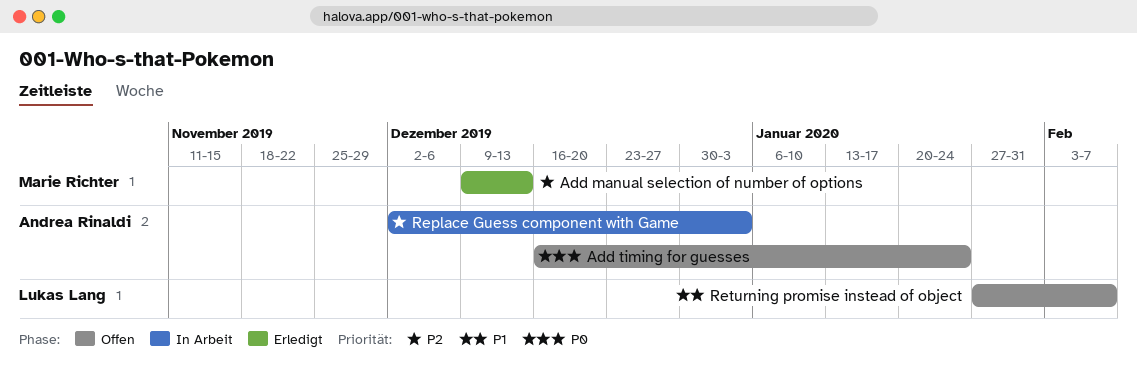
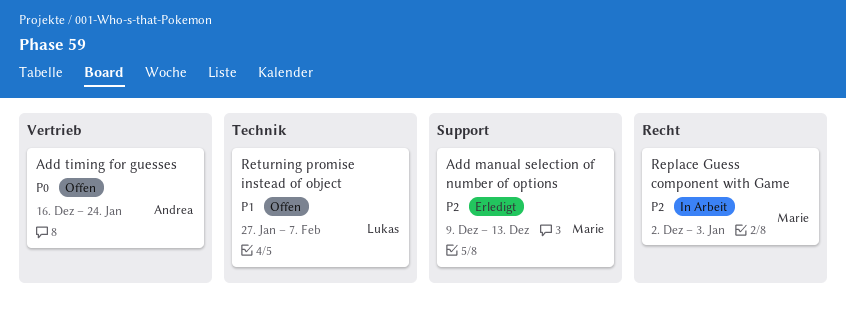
Replace Guess component with Game, owner: Andrea Rinaldi -> Marie Richter

